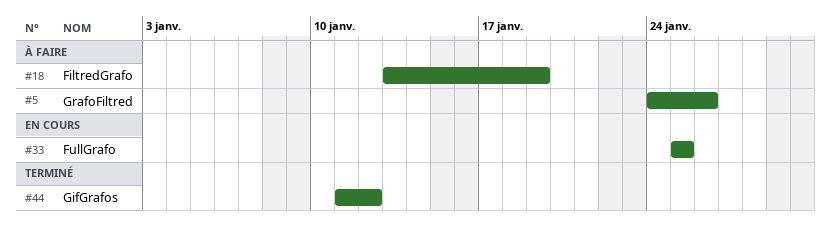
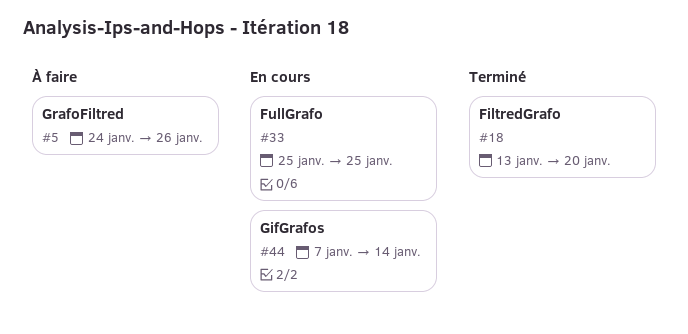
#18, status: À faire -> Terminé
#18, due: Jan 19 -> Jan 20
#44, status: Terminé -> En cours
#44, start: Jan 11 -> Jan 7
#44, due: Jan 12 -> Jan 14

